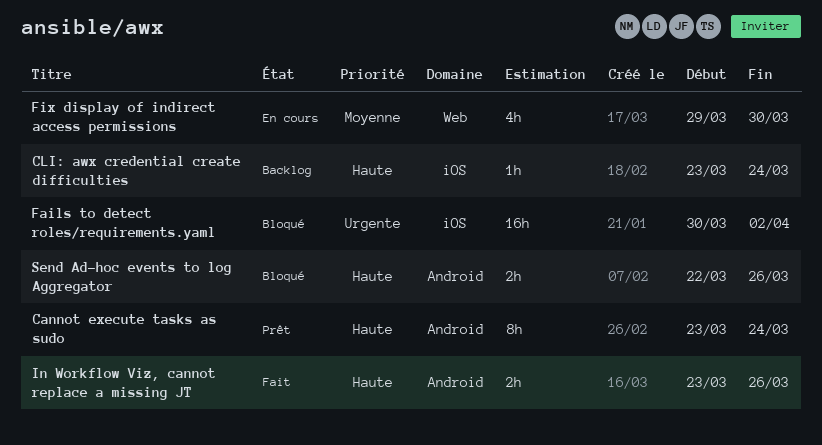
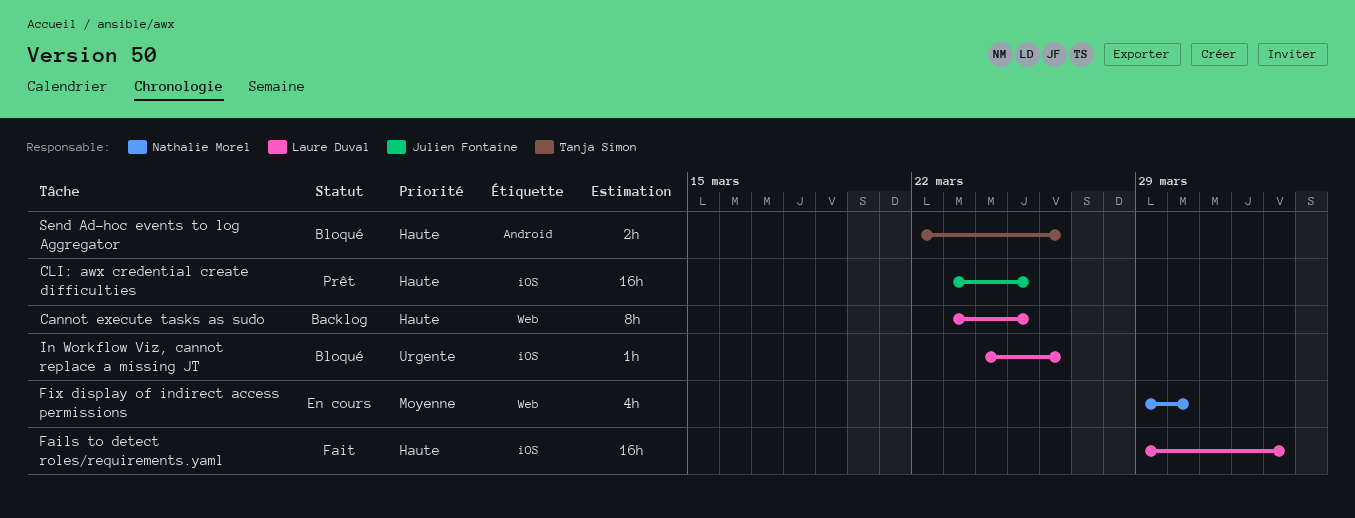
Cannot execute tasks as sudo, status: Prêt -> Backlog
Cannot execute tasks as sudo, label: Android -> Web
Cannot execute tasks as sudo, due: Mar 24 -> Mar 25
CLI: awx credential create difficulties, status: Backlog -> Prêt
CLI: awx credential create difficulties, estimate: 1h -> 16h
CLI: awx credential create difficulties, due: Mar 24 -> Mar 25
Fails to detect roles/requirements.yaml, status: Bloqué -> Fait
Fails to detect roles/requirements.yaml, priority: Urgente -> Haute
Fails to detect roles/requirements.yaml, start: Mar 30 -> Mar 29
In Workflow Viz, cannot replace a missing JT, status: Fait -> Bloqué
In Workflow Viz, cannot replace a missing JT, priority: Haute -> Urgente
In Workflow Viz, cannot replace a missing JT, label: Android -> iOS
In Workflow Viz, cannot replace a missing JT, estimate: 2h -> 1h
In Workflow Viz, cannot replace a missing JT, start: Mar 23 -> Mar 24

